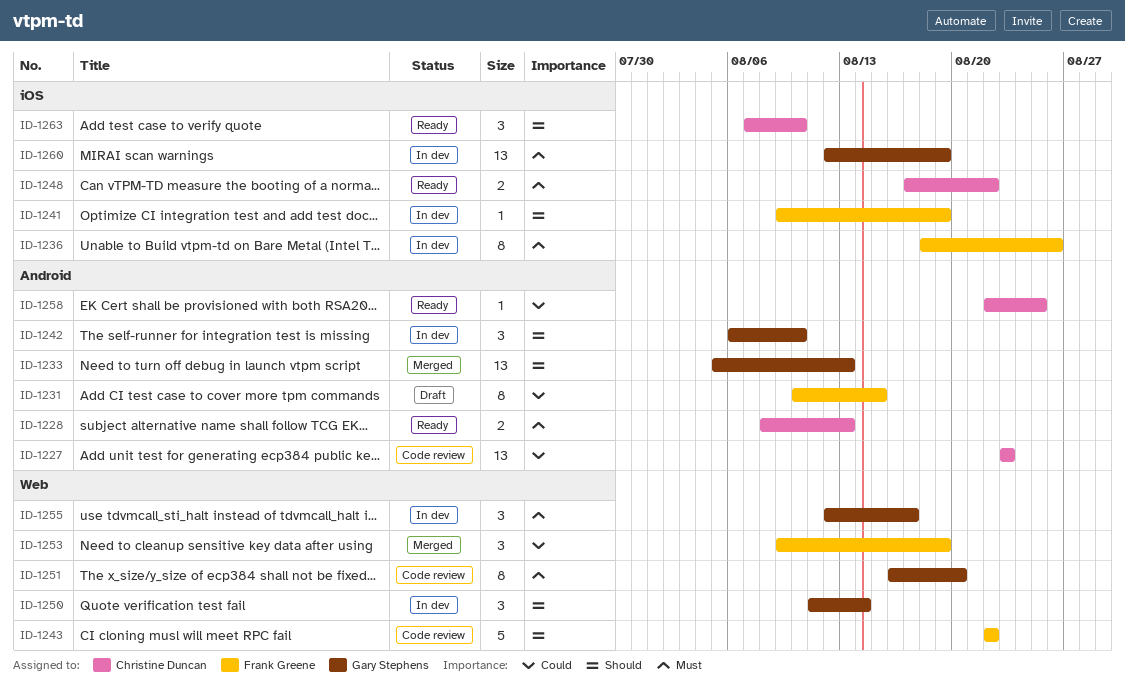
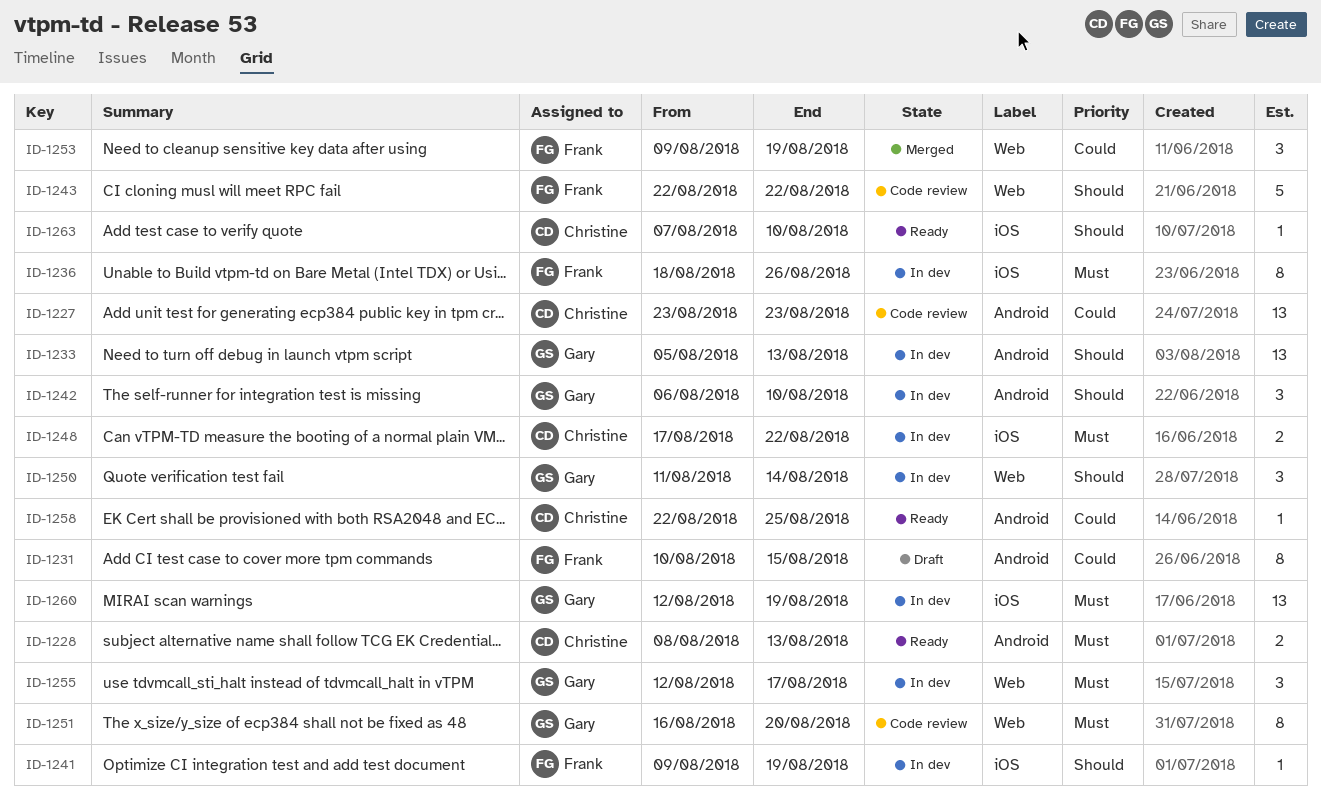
ID-1233, status: Merged -> In dev
ID-1248, status: Ready -> In dev
ID-1263, estimate: 3 -> 1

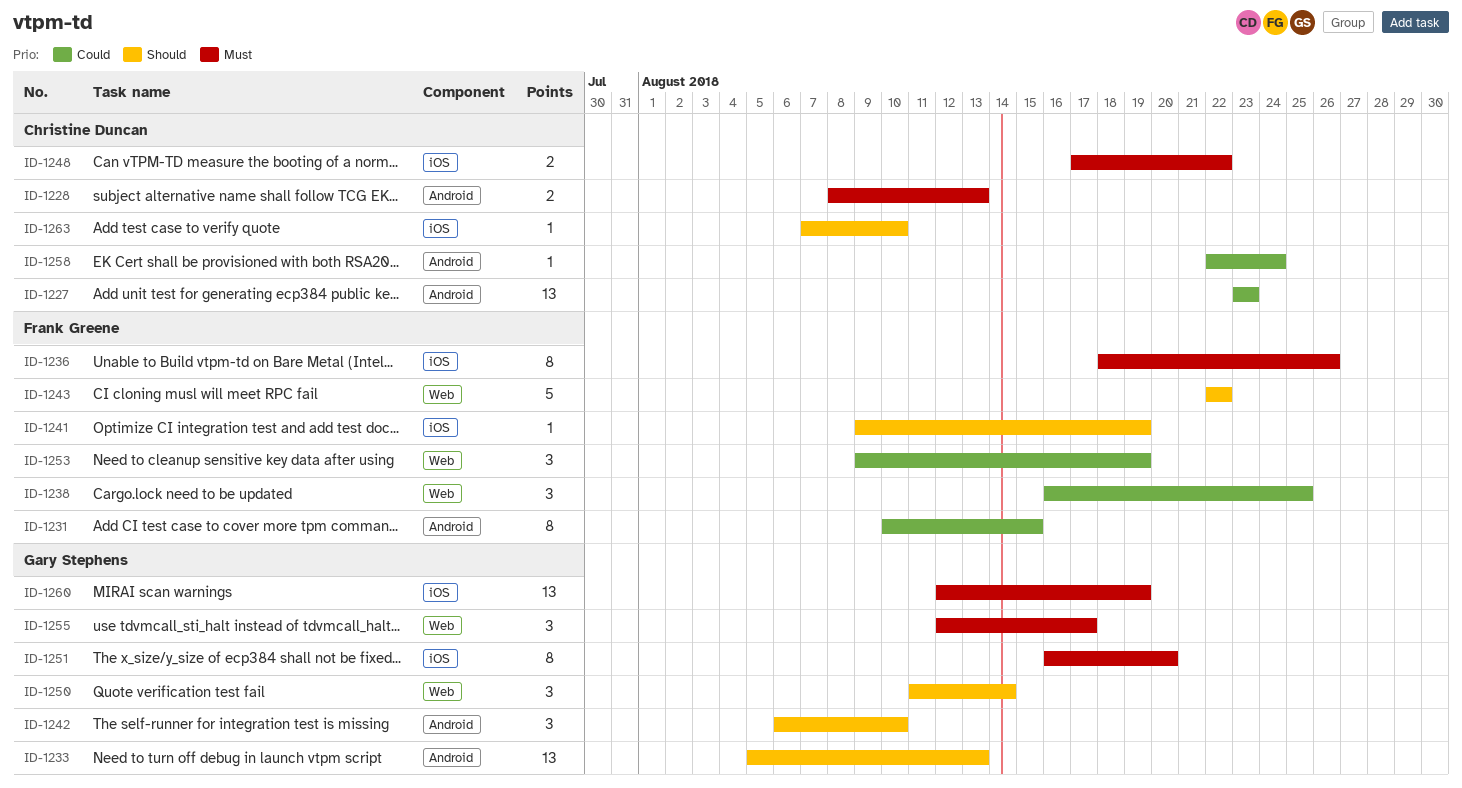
ID-1238: none -> present
ID-1251, label: Web -> iOS
ID-1258, due: Aug 25 -> Aug 24

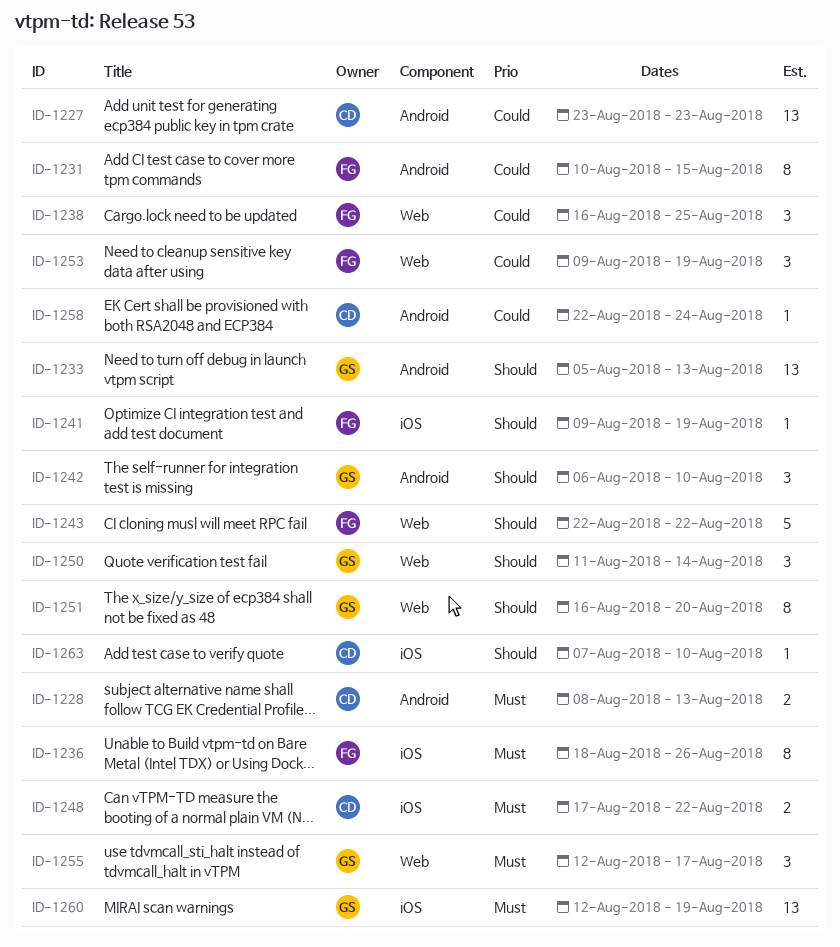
ID-1251, priority: Must -> Should
ID-1251, label: iOS -> Web

